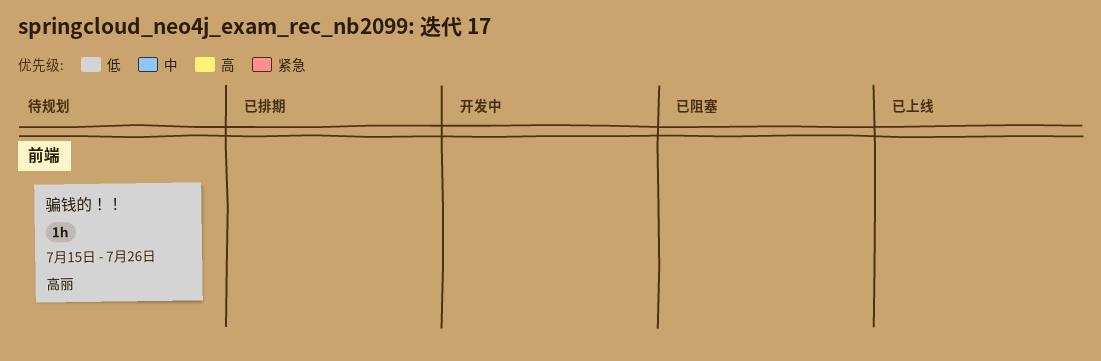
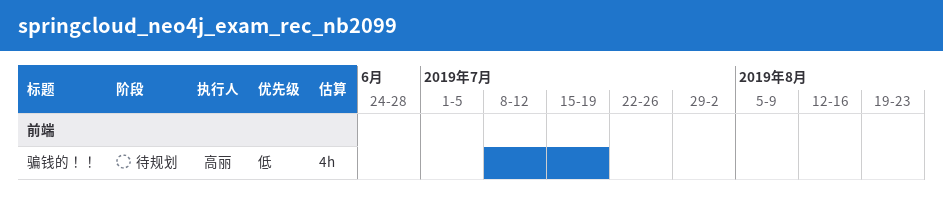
骗钱的！！, estimate: 1h -> 4h
骗钱的！！, start: Jul 15 -> Jul 8
骗钱的！！, due: Jul 26 -> Jul 19

